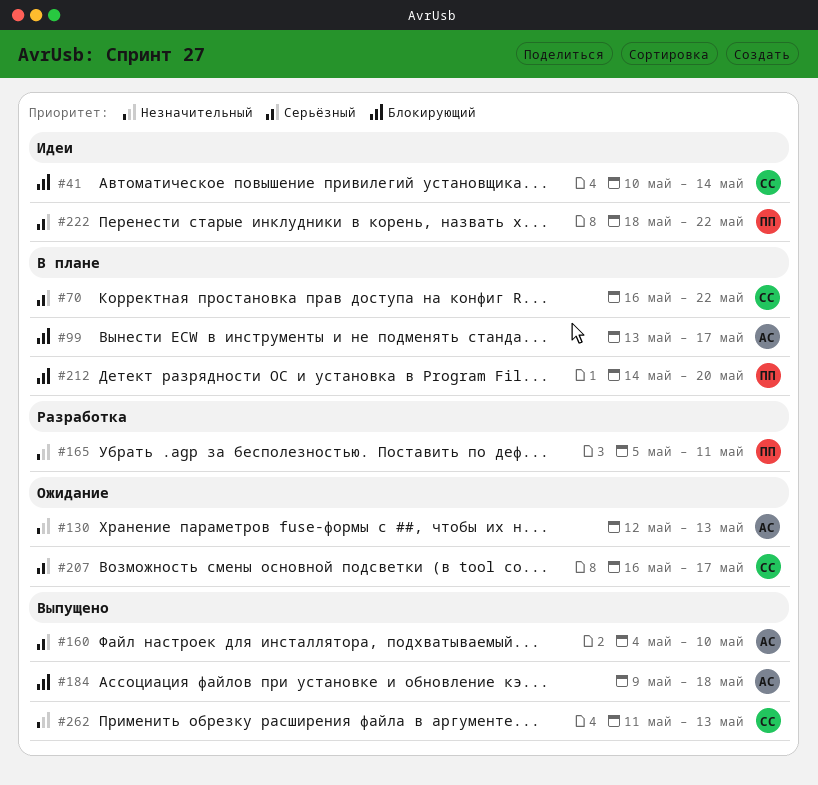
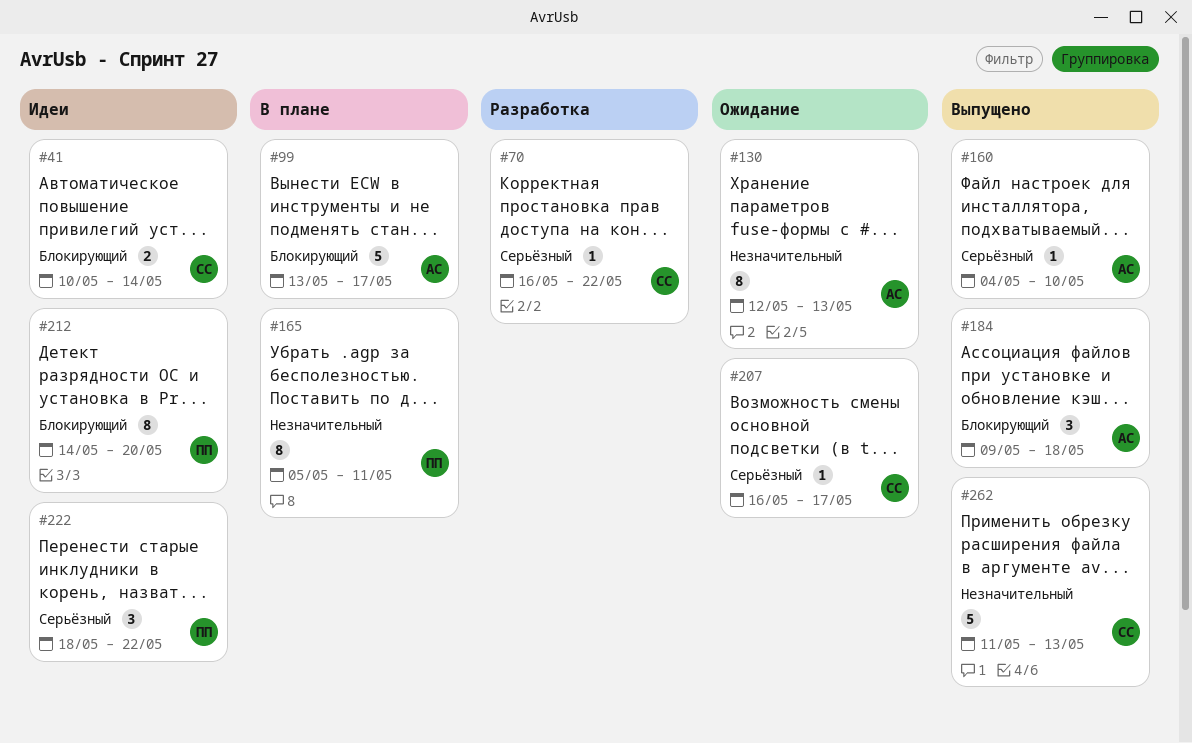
#70, status: В плане -> Разработка
#165, status: Разработка -> В плане
#212, status: В плане -> Идеи

